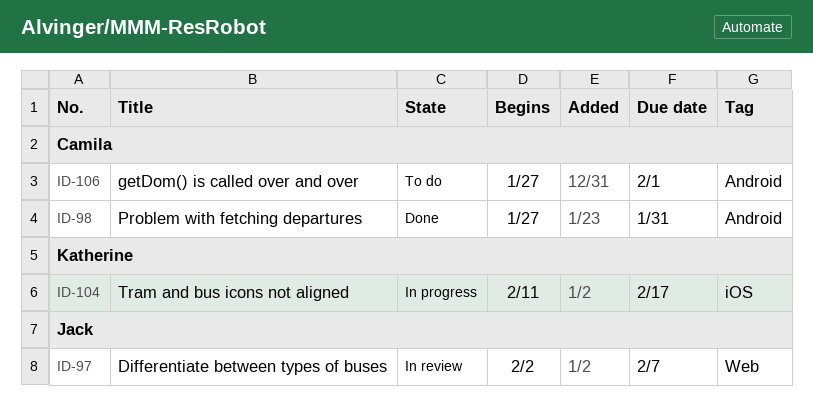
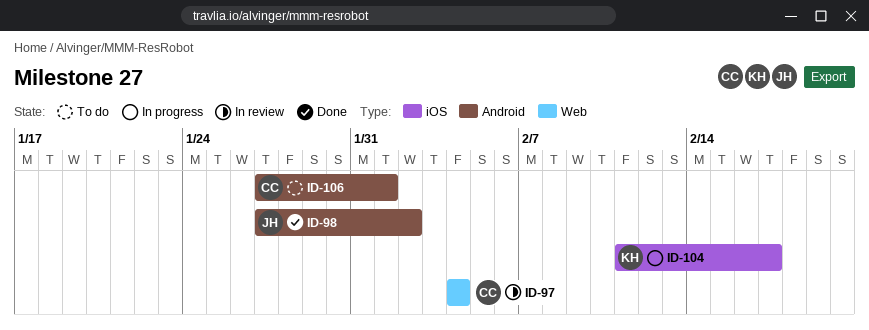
ID-97, owner: Jack -> Camila
ID-97, start: Feb 2 -> Feb 4
ID-97, due: Feb 7 -> Feb 4
ID-98, owner: Camila -> Jack
ID-98, due: Jan 31 -> Feb 2

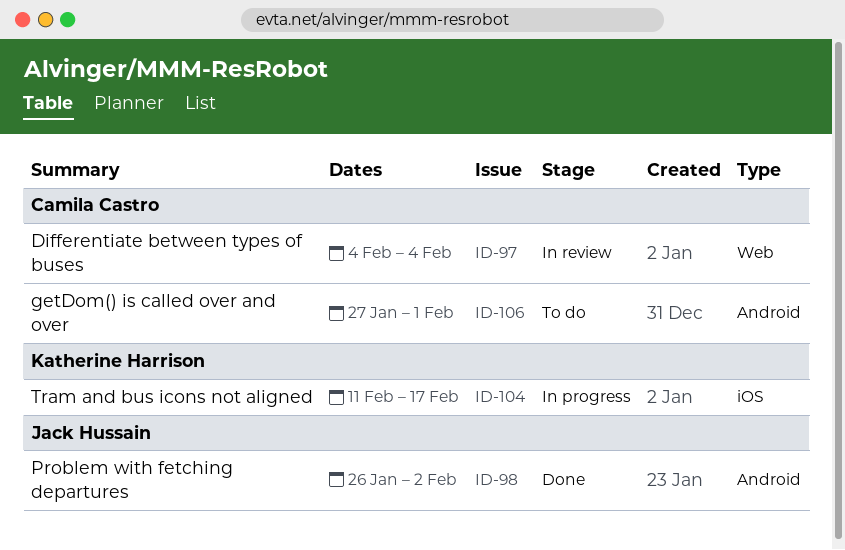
ID-98, start: Jan 27 -> Jan 26

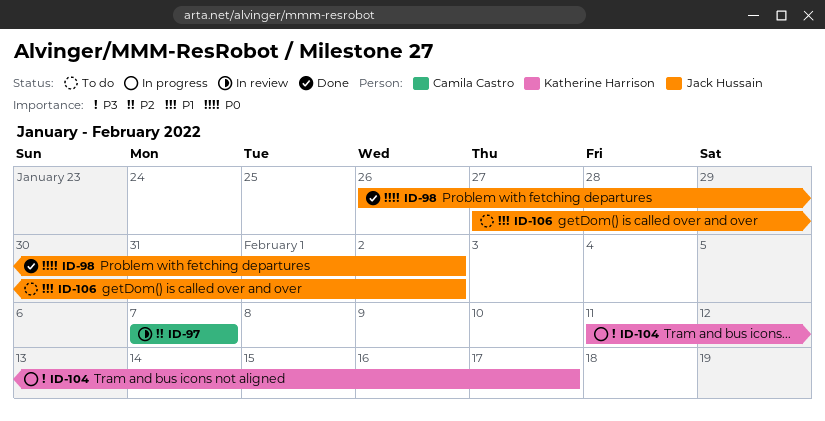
ID-97, start: Feb 4 -> Feb 7
ID-97, due: Feb 4 -> Feb 7
ID-106, owner: Camila Castro -> Jack Hussain
ID-106, due: Feb 1 -> Feb 2

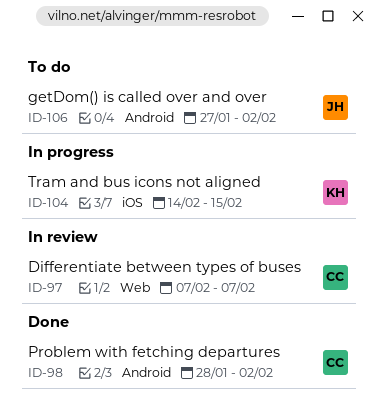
ID-98, owner: Jack Hussain -> Camila Castro
ID-98, start: Jan 26 -> Jan 28
ID-104, start: Feb 11 -> Feb 14
ID-104, due: Feb 17 -> Feb 15

